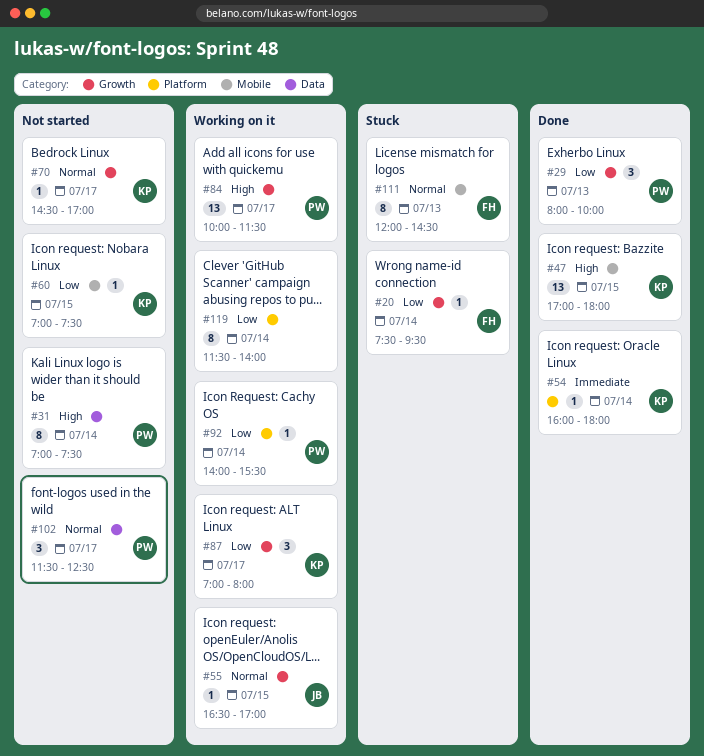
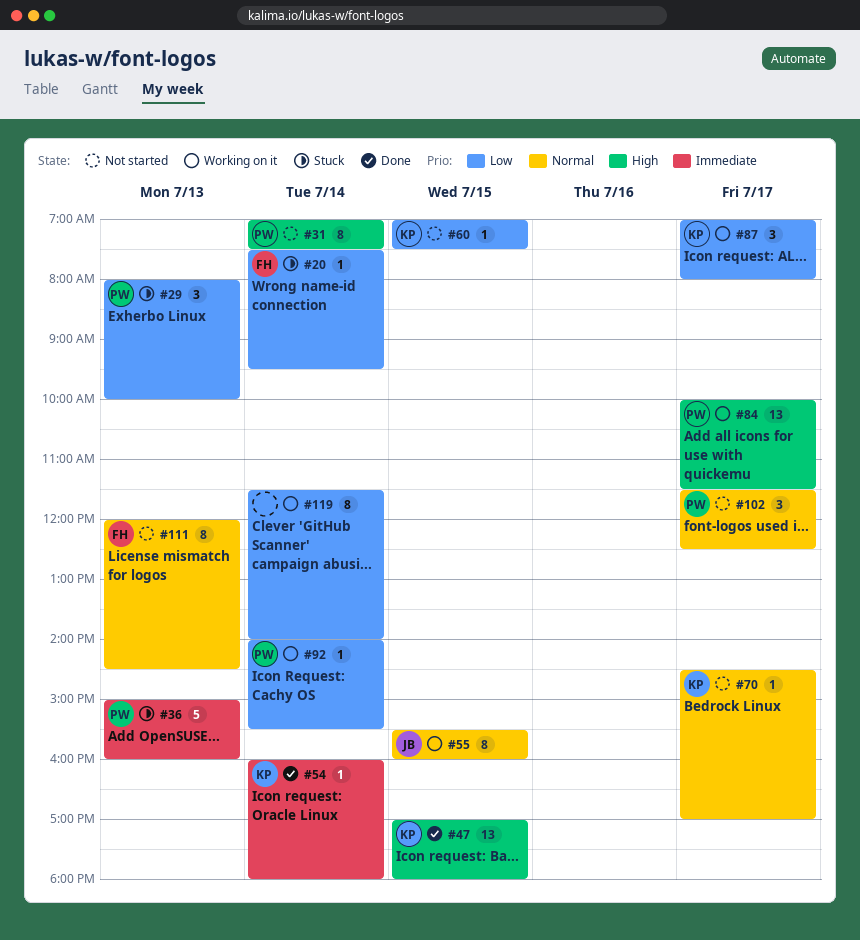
#29, status: Done -> Stuck
#36: none -> present
#55, estimate: 1 -> 8
#55, begins: 16:30 -> 15:30
#55, ends: 17:00 -> 16:00
#111, status: Stuck -> Not started

